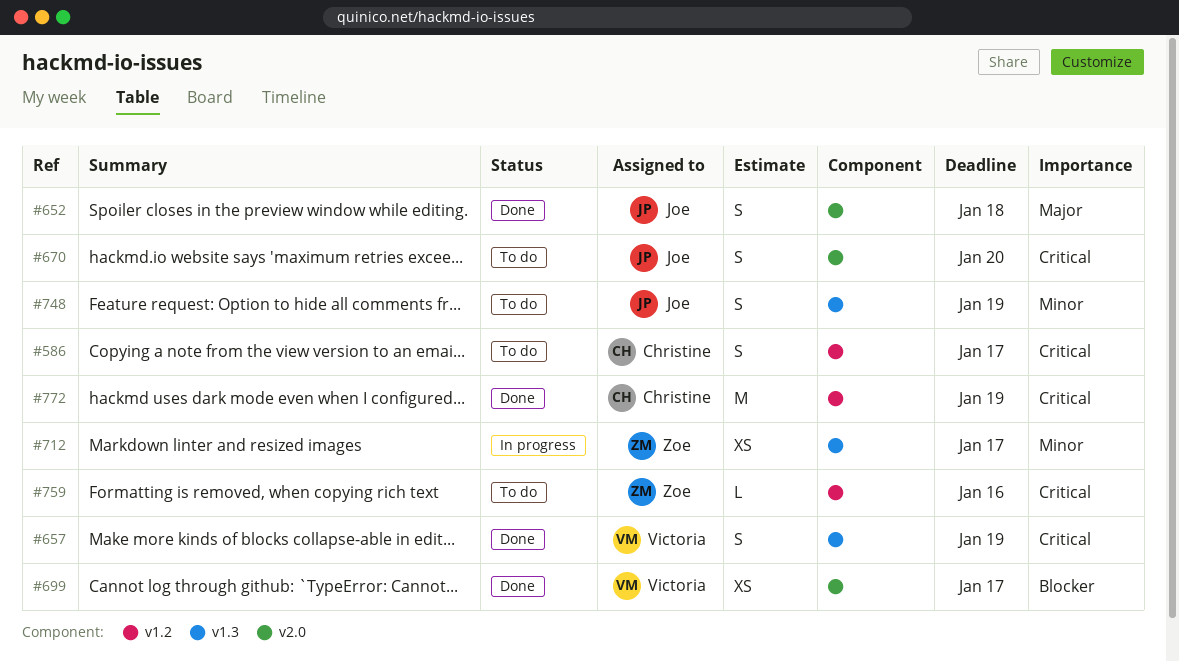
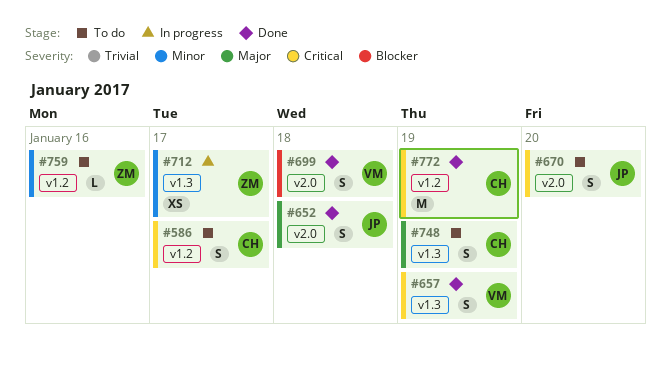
#699, estimate: XS -> S
#699, due: Jan 17 -> Jan 18
#748, owner: Joe -> Christine
#748, priority: Minor -> Major
#759, priority: Critical -> Minor

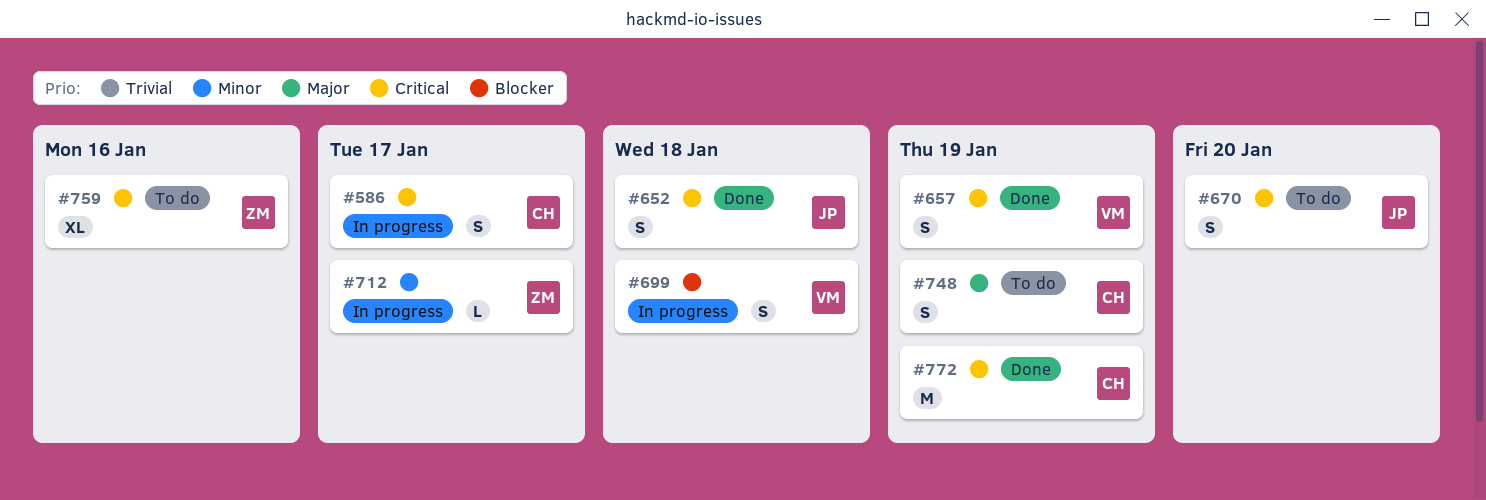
#586, status: To do -> In progress
#652, priority: Major -> Critical
#699, status: Done -> In progress
#712, estimate: XS -> L
#759, priority: Minor -> Critical
#759, estimate: L -> XL

